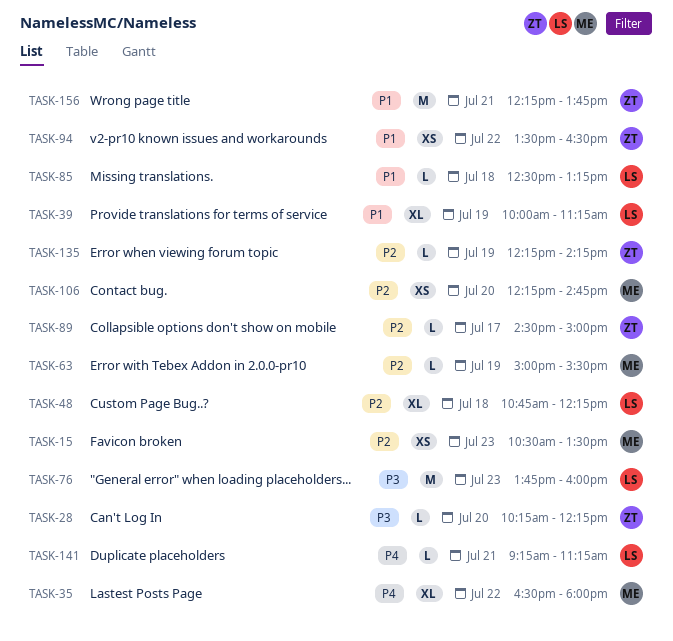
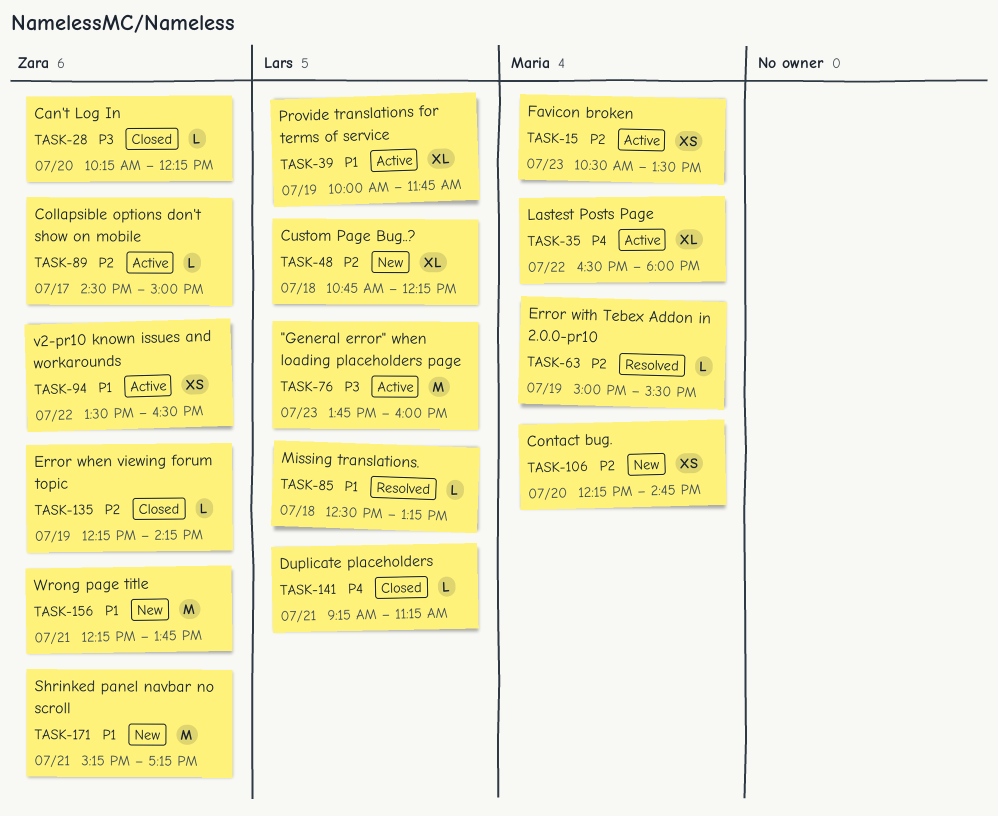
TASK-39, ends: 11:15 -> 11:45
TASK-171: none -> present

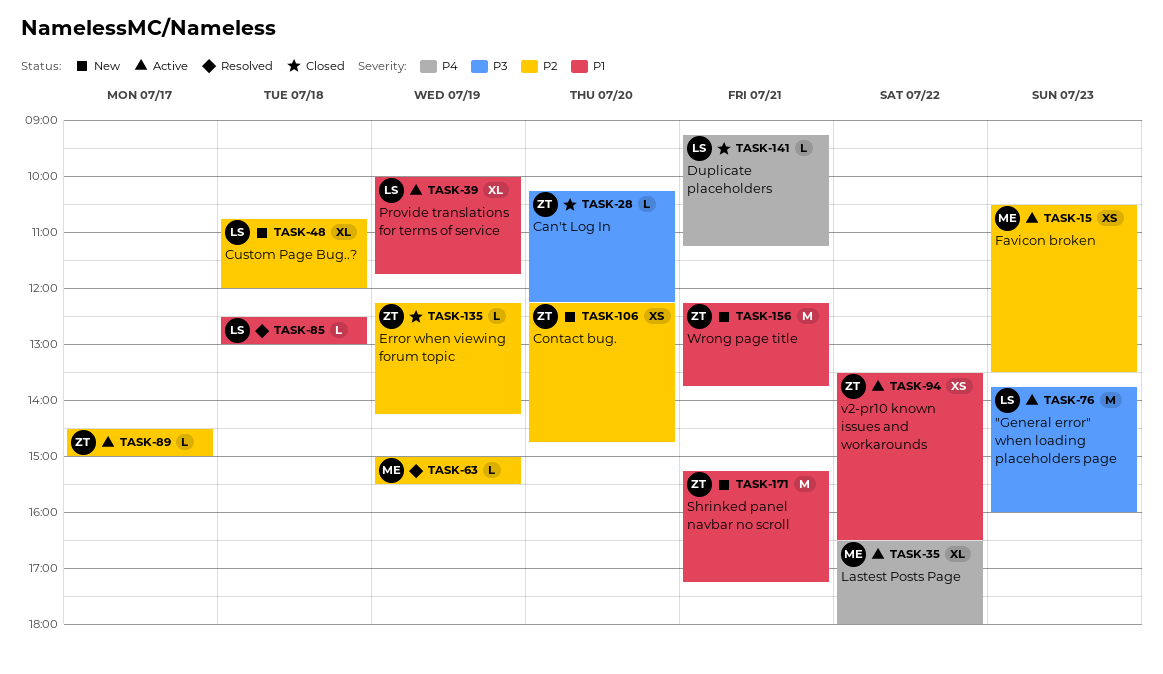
TASK-48, ends: 12:15 -> 12:00
TASK-85, ends: 13:15 -> 13:00
TASK-106, owner: Maria -> Zara

